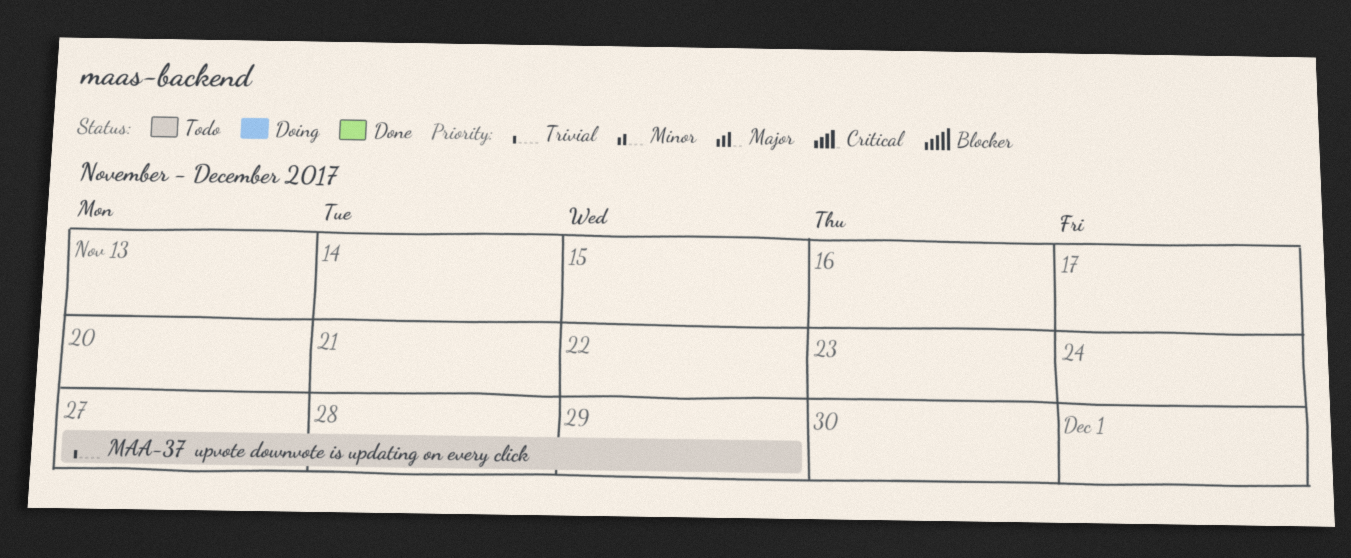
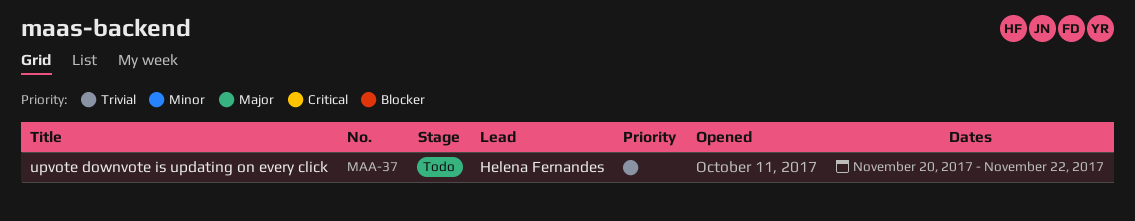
MAA-37, start: Nov 27 -> Nov 20
MAA-37, due: Nov 29 -> Nov 22

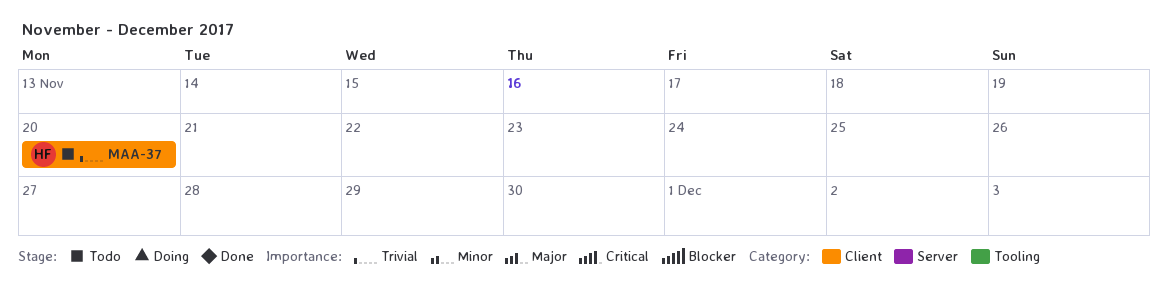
MAA-37, due: Nov 22 -> Nov 20

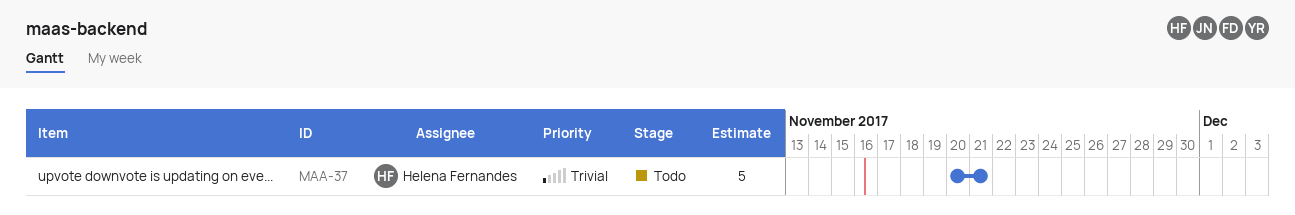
MAA-37, due: Nov 20 -> Nov 21

